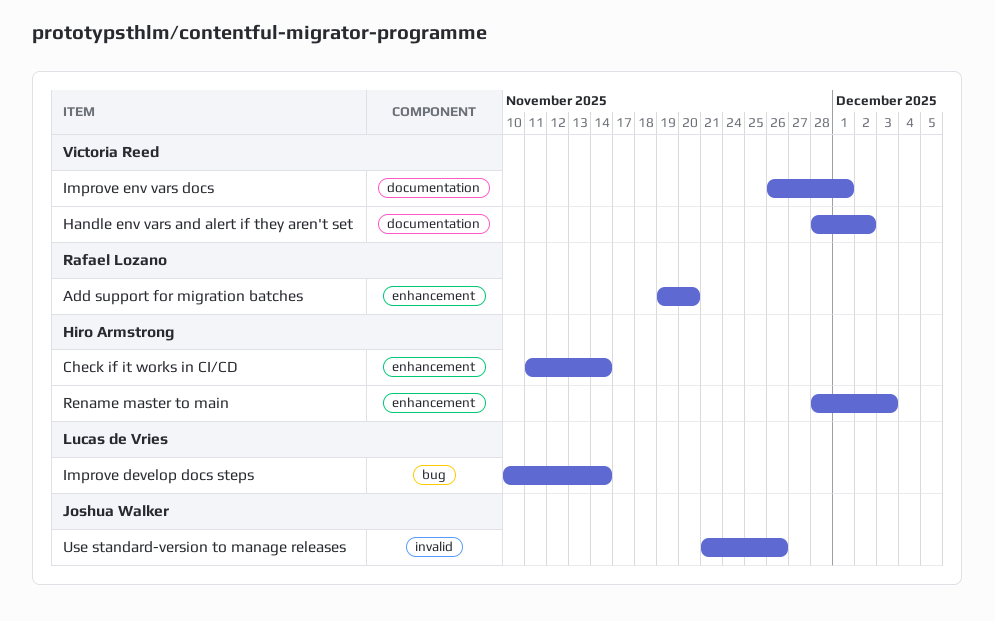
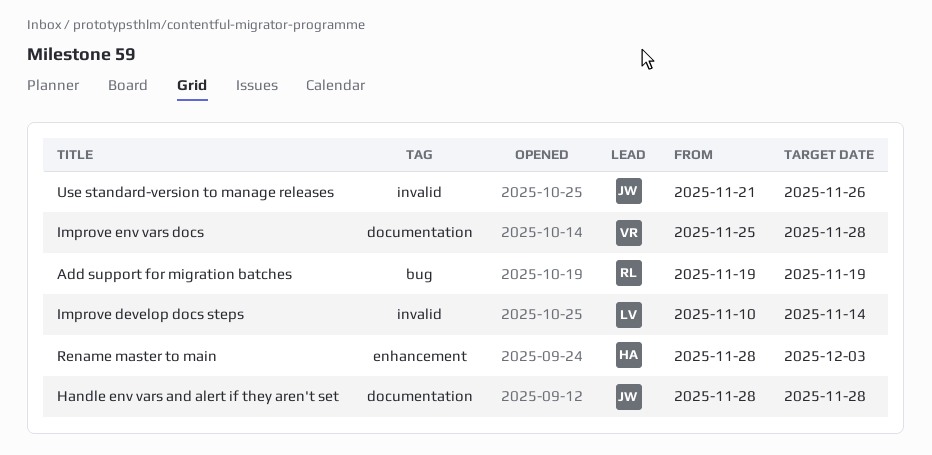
Add support for migration batches, label: enhancement -> bug
Add support for migration batches, due: Nov 20 -> Nov 19
Check if it works in CI/CD: present -> none
Handle env vars and alert if they aren't set, owner: Victoria Reed -> Joshua Walker
Handle env vars and alert if they aren't set, due: Dec 2 -> Nov 28
Improve develop docs steps, label: bug -> invalid
Improve env vars docs, start: Nov 26 -> Nov 25
Improve env vars docs, due: Dec 1 -> Nov 28

